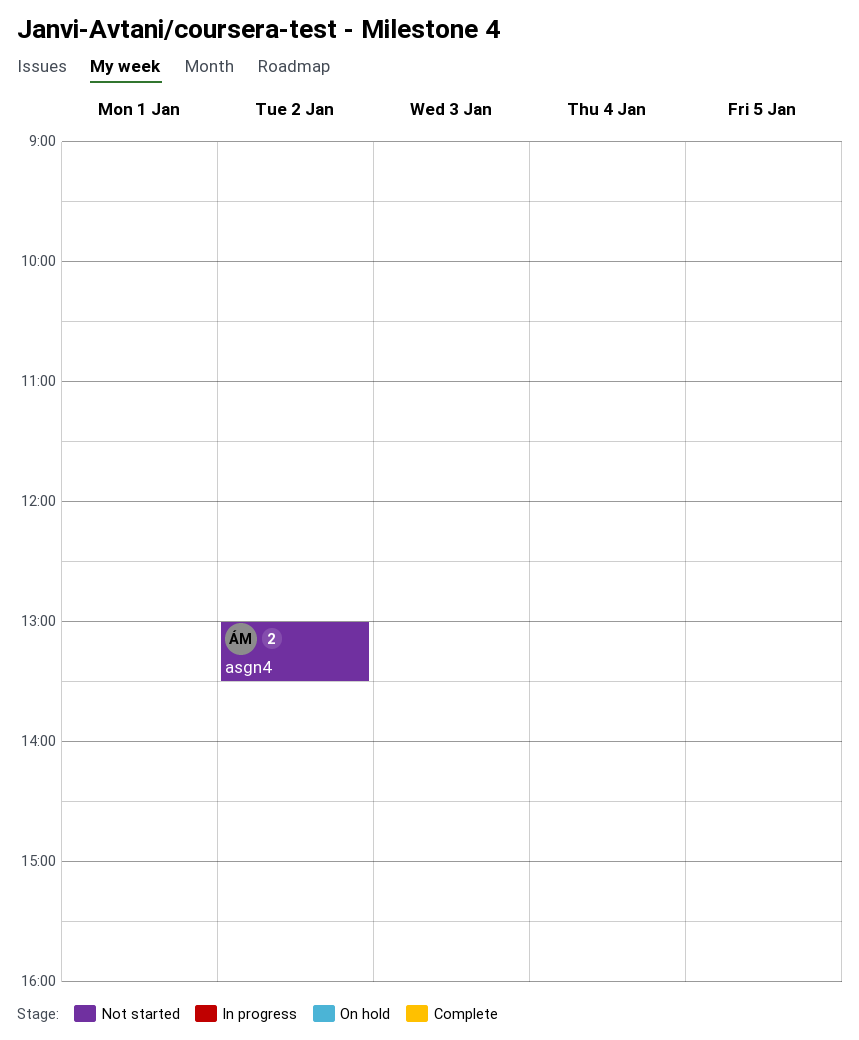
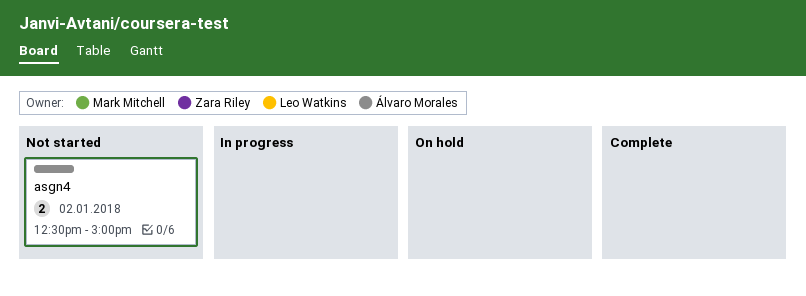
asgn4, begins: 13:00 -> 12:30
asgn4, ends: 13:30 -> 15:00

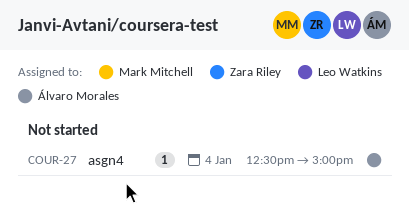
asgn4, estimate: 2 -> 1
asgn4, day: Jan 2 -> Jan 4

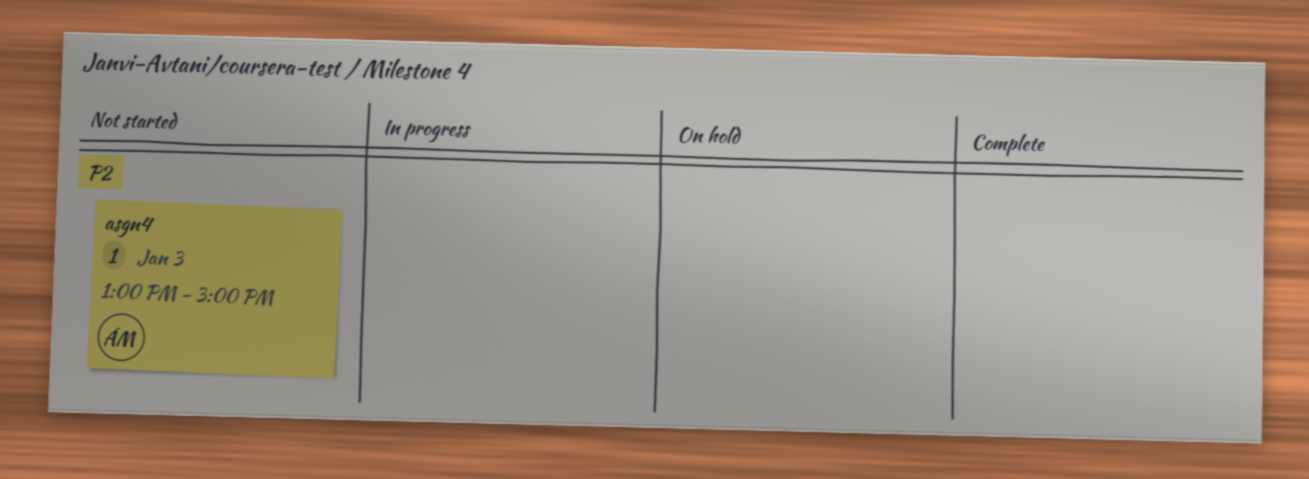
asgn4, day: Jan 4 -> Jan 3
asgn4, begins: 12:30 -> 13:00

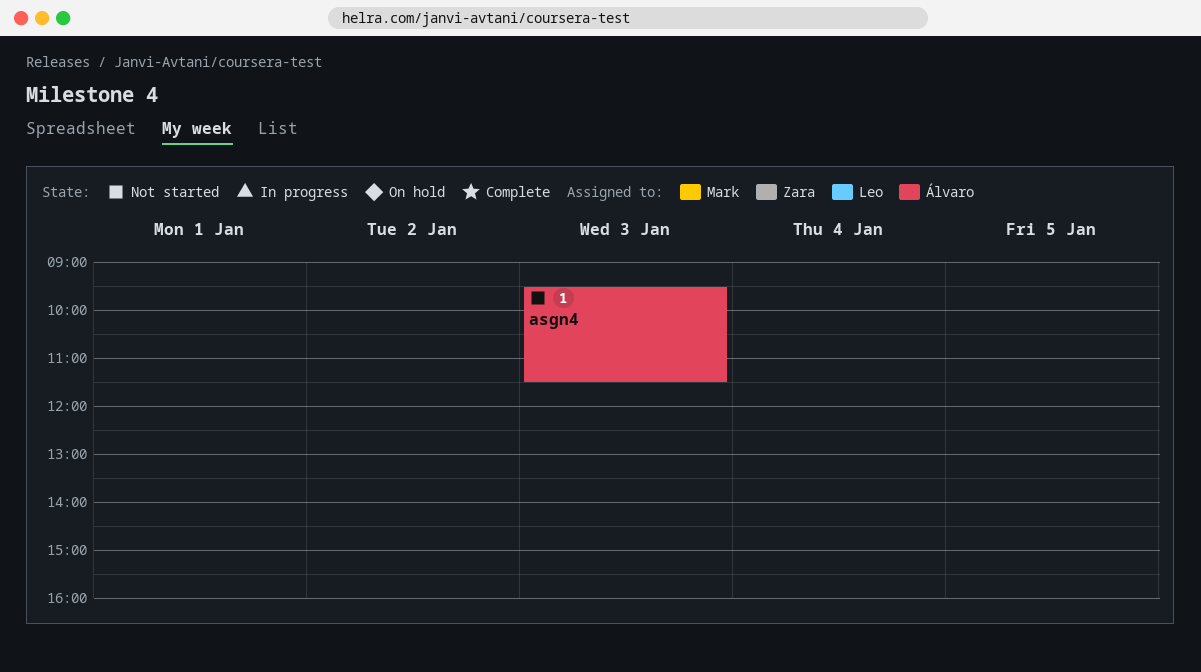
asgn4, begins: 13:00 -> 09:30
asgn4, ends: 15:00 -> 11:30

